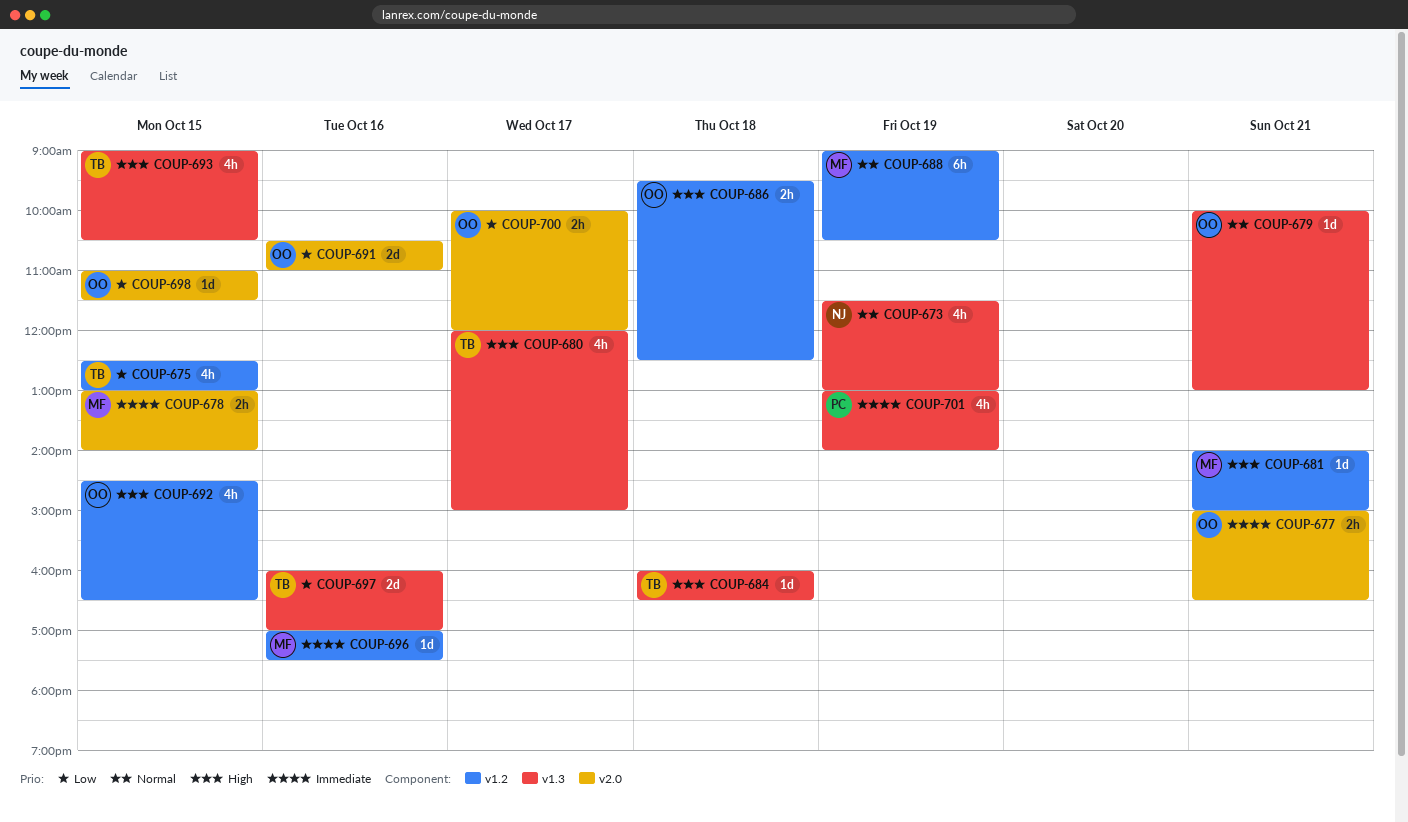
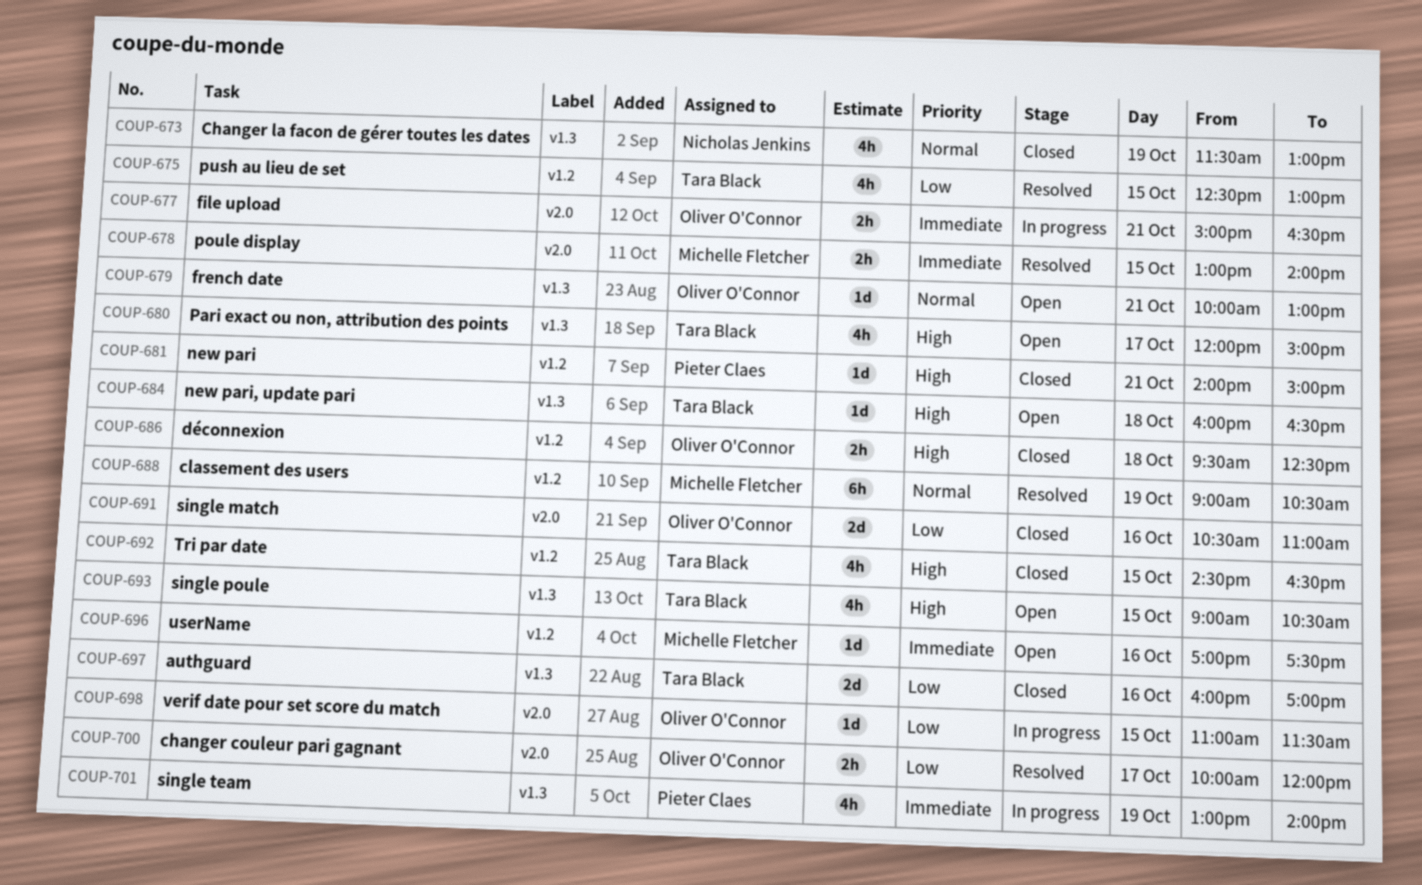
COUP-681, owner: Michelle Fletcher -> Pieter Claes
COUP-692, owner: Oliver O'Connor -> Tara Black

